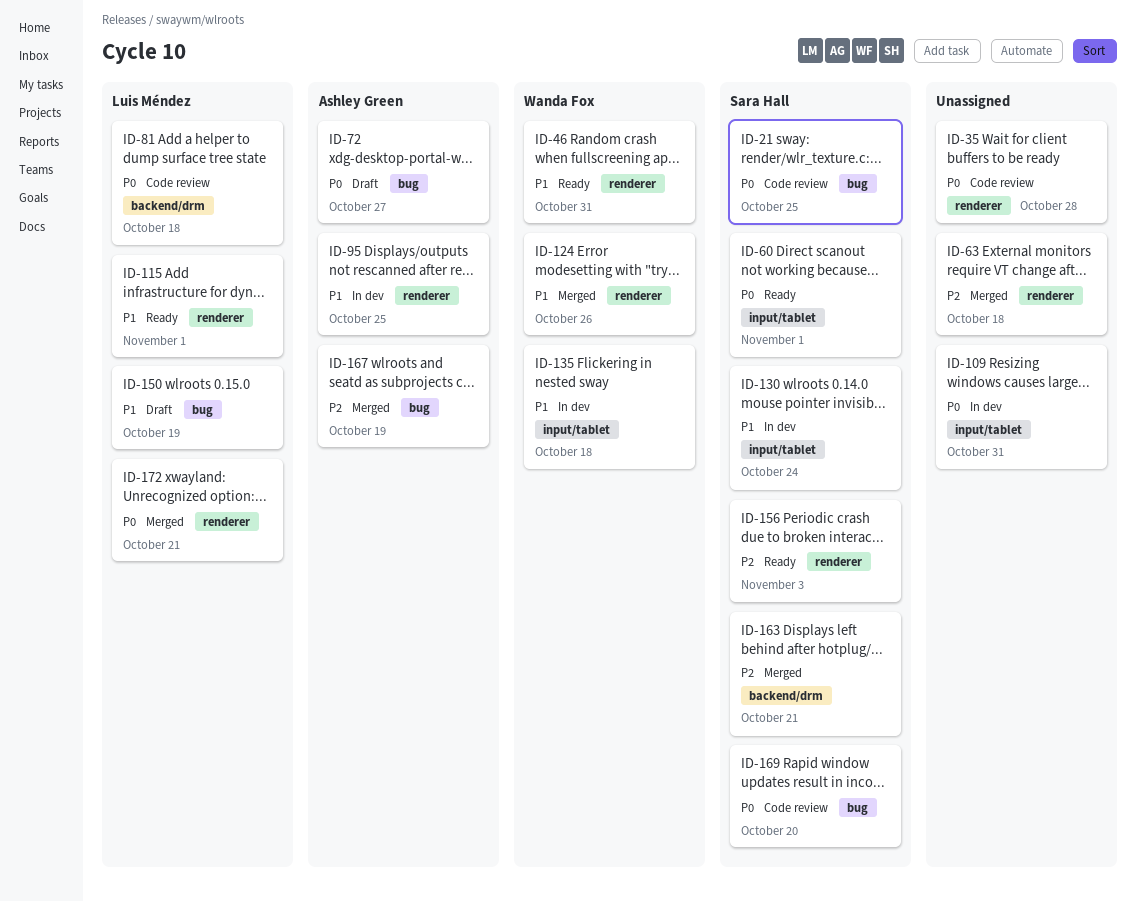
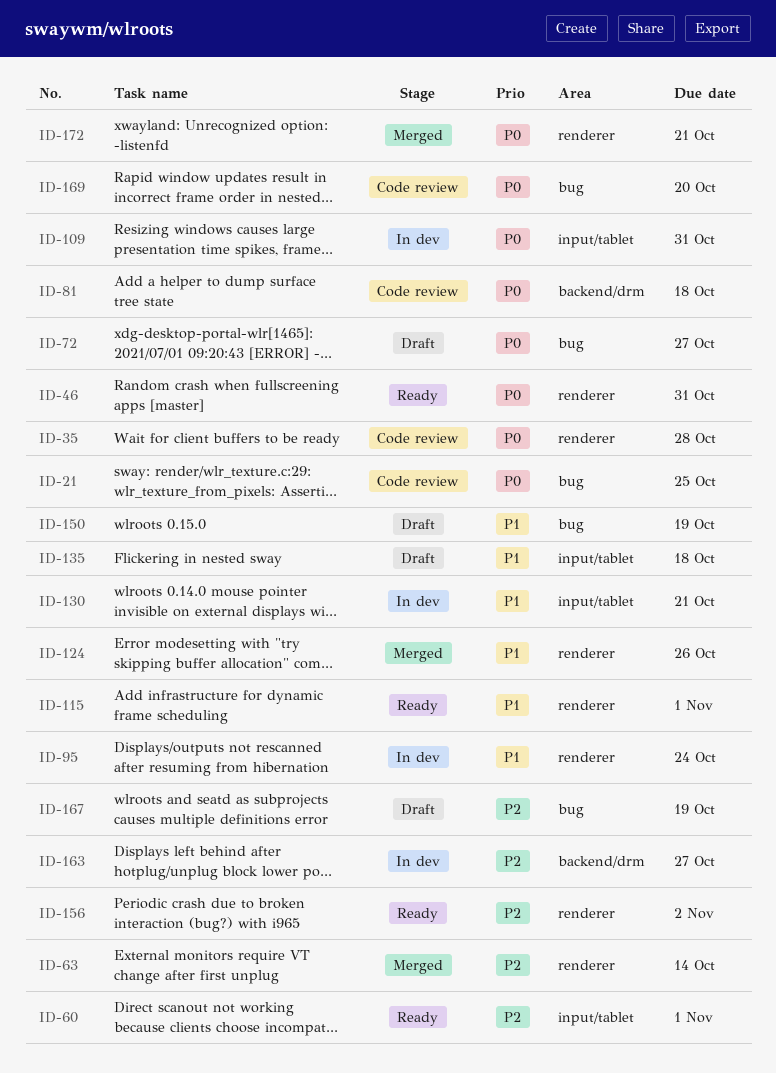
ID-46, priority: P1 -> P0
ID-60, priority: P0 -> P2
ID-63, due: Oct 18 -> Oct 14
ID-95, due: Oct 25 -> Oct 24
ID-130, due: Oct 24 -> Oct 21
ID-135, status: In dev -> Draft
ID-156, due: Nov 3 -> Nov 2
ID-163, status: Merged -> In dev
ID-163, due: Oct 21 -> Oct 27
ID-167, status: Merged -> Draft

